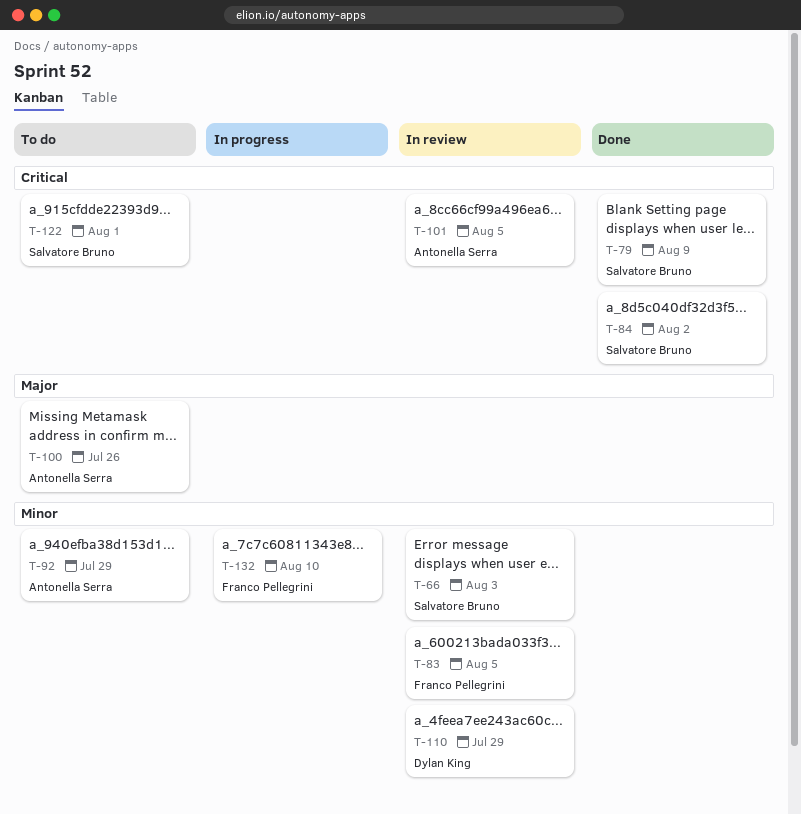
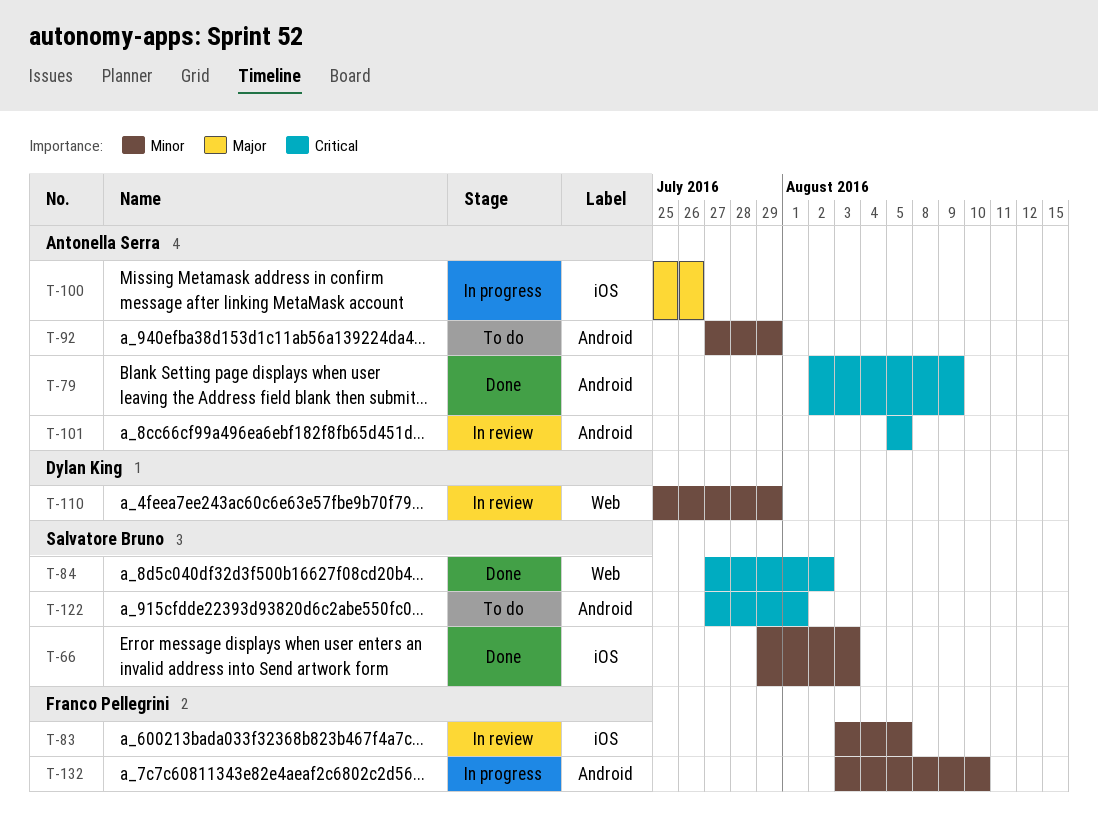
T-66, status: In review -> Done
T-79, owner: Salvatore Bruno -> Antonella Serra
T-100, status: To do -> In progress

